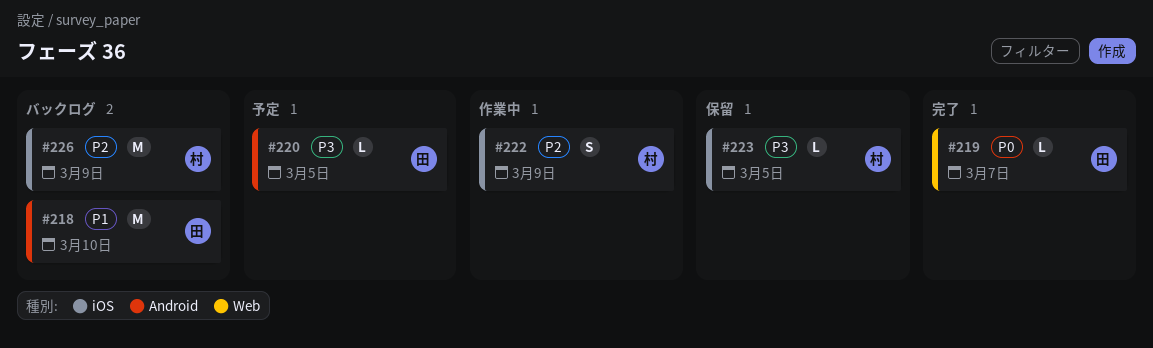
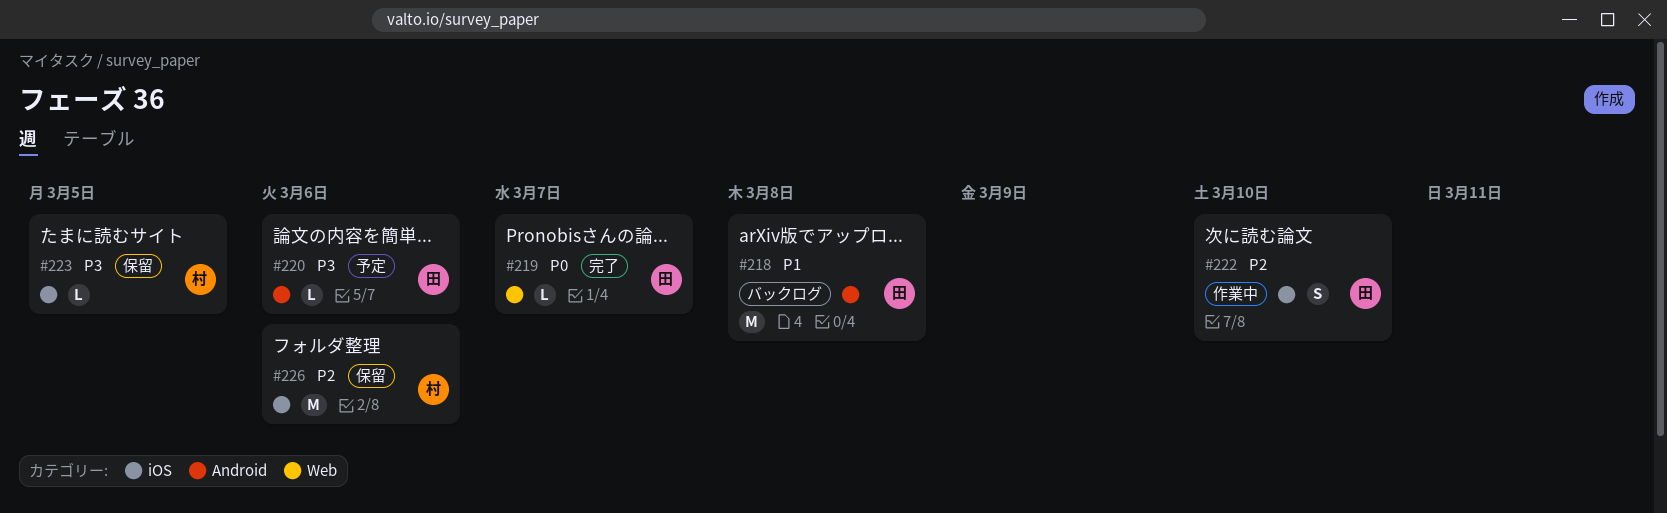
#218, due: Mar 10 -> Mar 8
#220, due: Mar 5 -> Mar 6
#222, owner: 村 -> 田
#222, due: Mar 9 -> Mar 10
#226, status: バックログ -> 保留
#226, due: Mar 9 -> Mar 6

